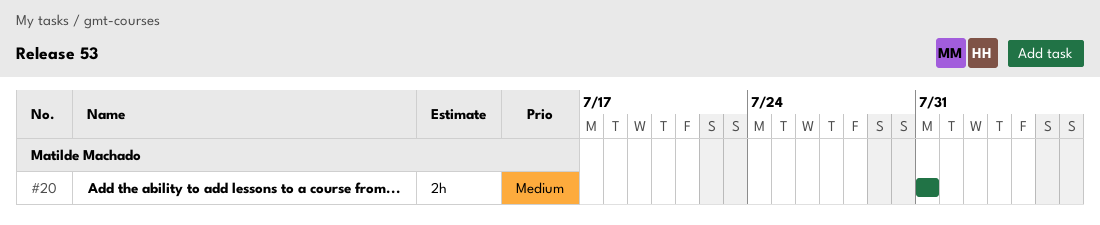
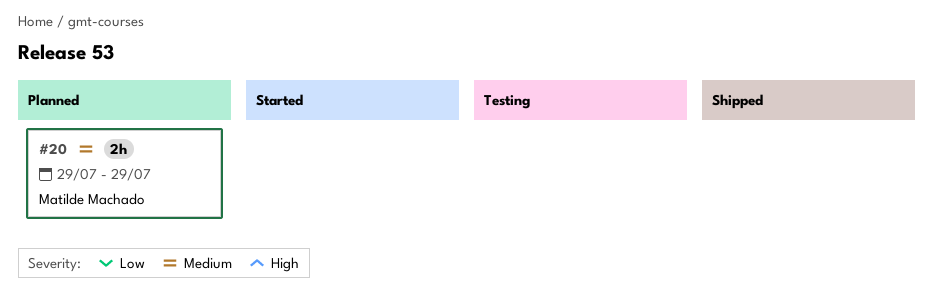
#20, start: Jul 31 -> Jul 29
#20, due: Jul 31 -> Jul 29

